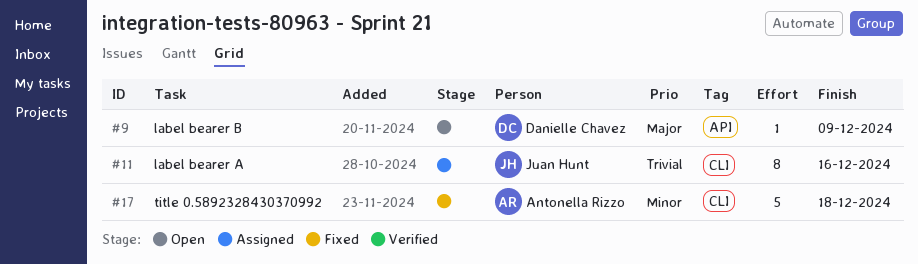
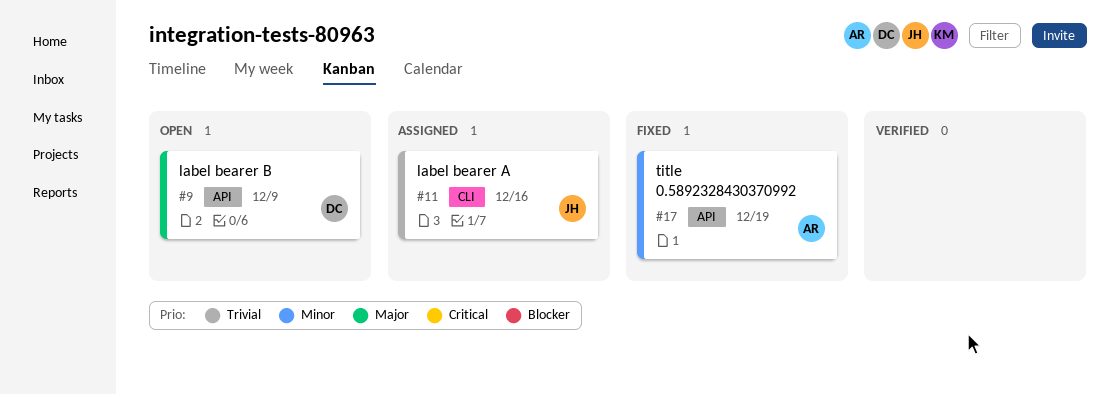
#17, label: CLI -> API
#17, due: Dec 18 -> Dec 19

